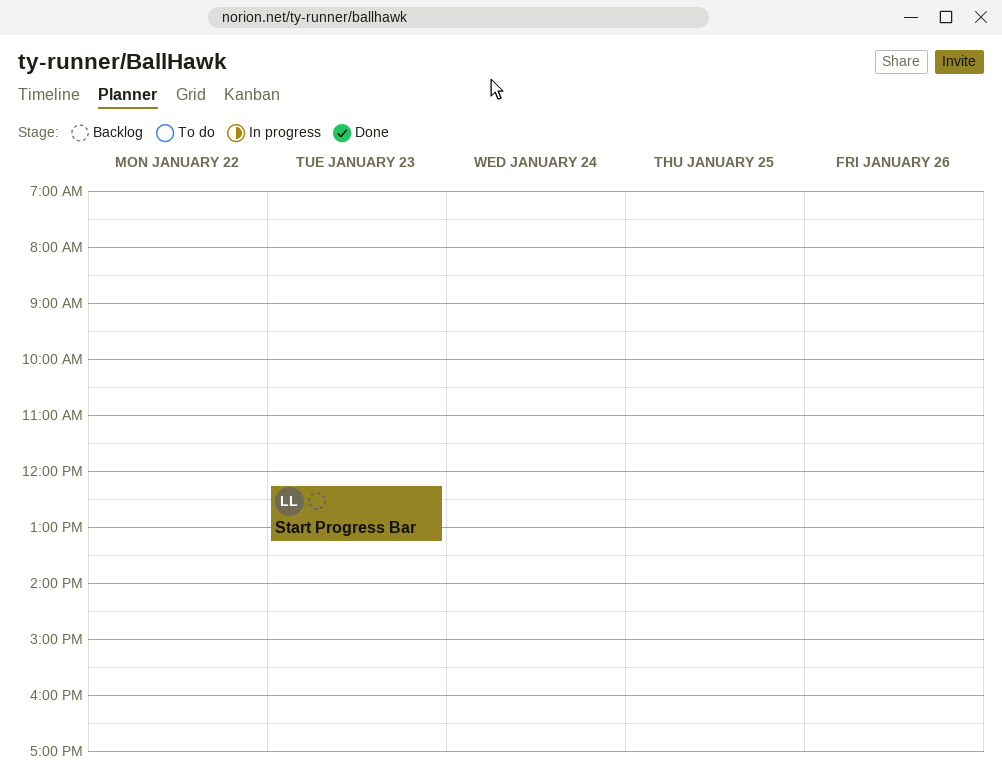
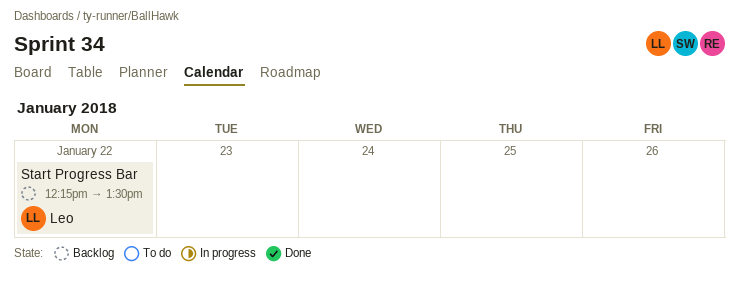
Start Progress Bar, day: Jan 23 -> Jan 22
Start Progress Bar, ends: 13:15 -> 13:30

